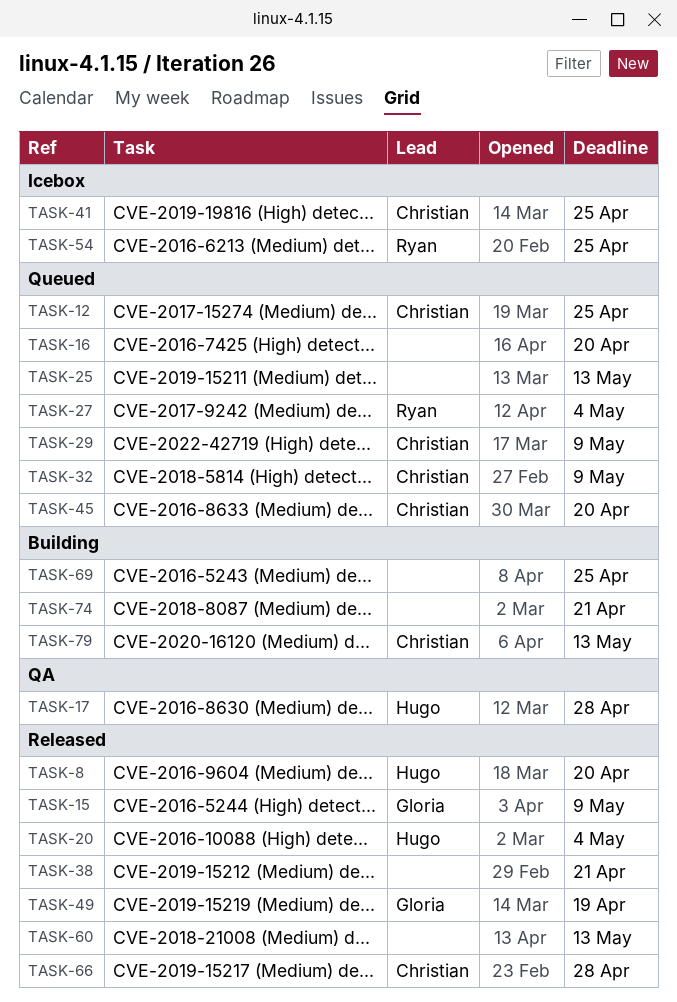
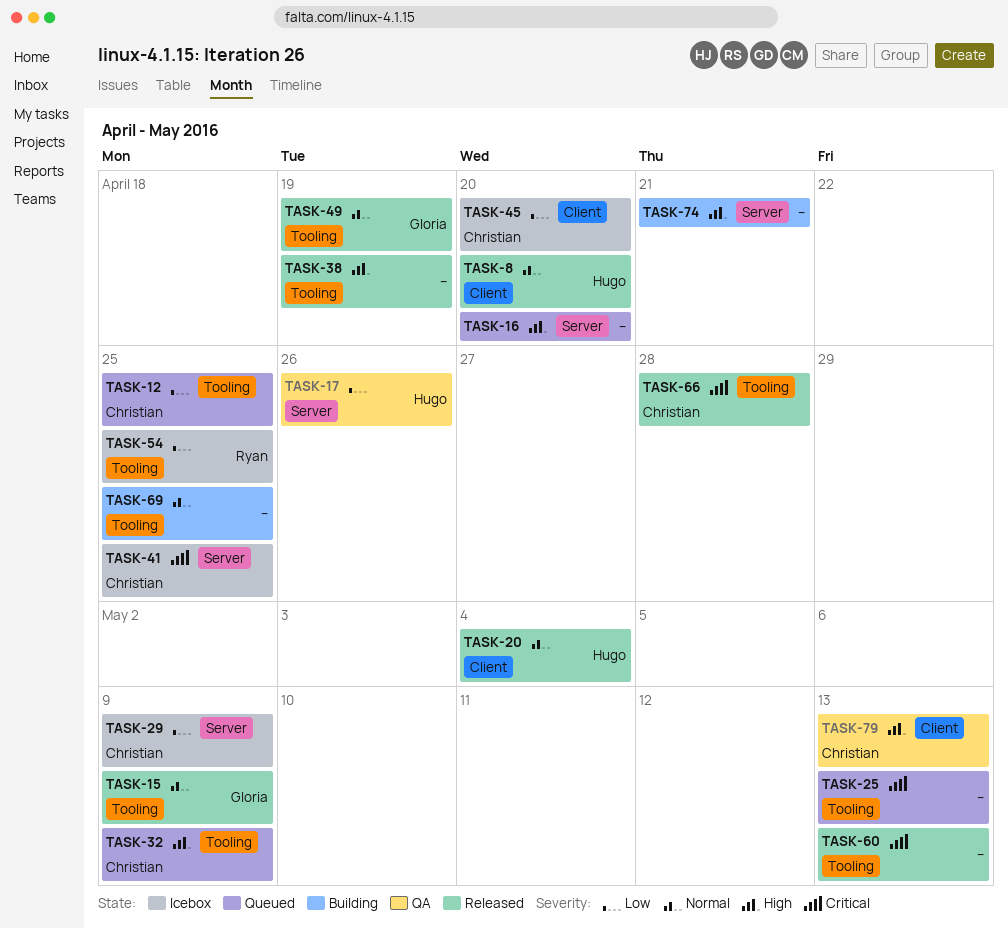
TASK-17, due: Apr 28 -> Apr 26
TASK-27: present -> none
TASK-29, status: Queued -> Icebox
TASK-38, due: Apr 21 -> Apr 19
TASK-45, status: Queued -> Icebox
TASK-79, status: Building -> QA

